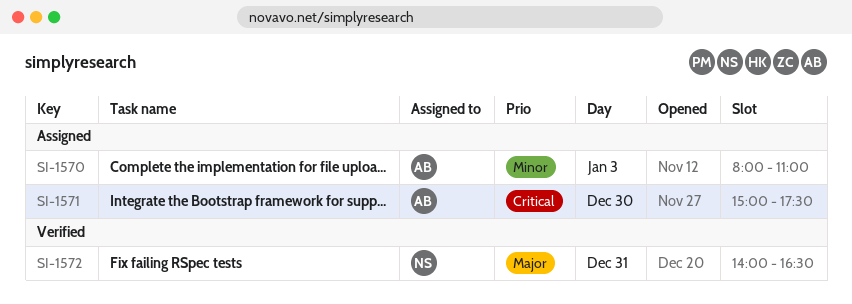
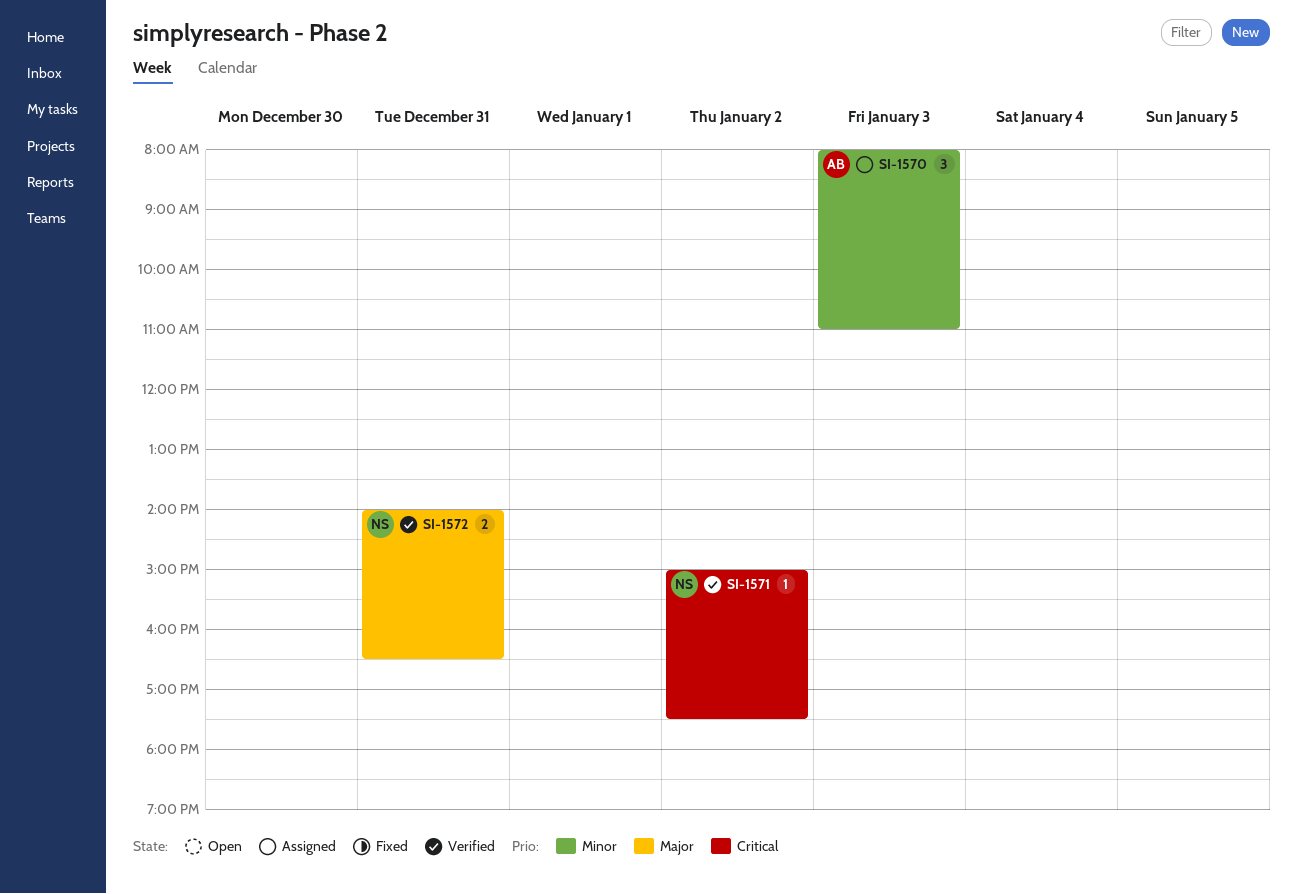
SI-1571, status: Assigned -> Verified
SI-1571, owner: AB -> NS
SI-1571, day: Dec 30 -> Jan 2

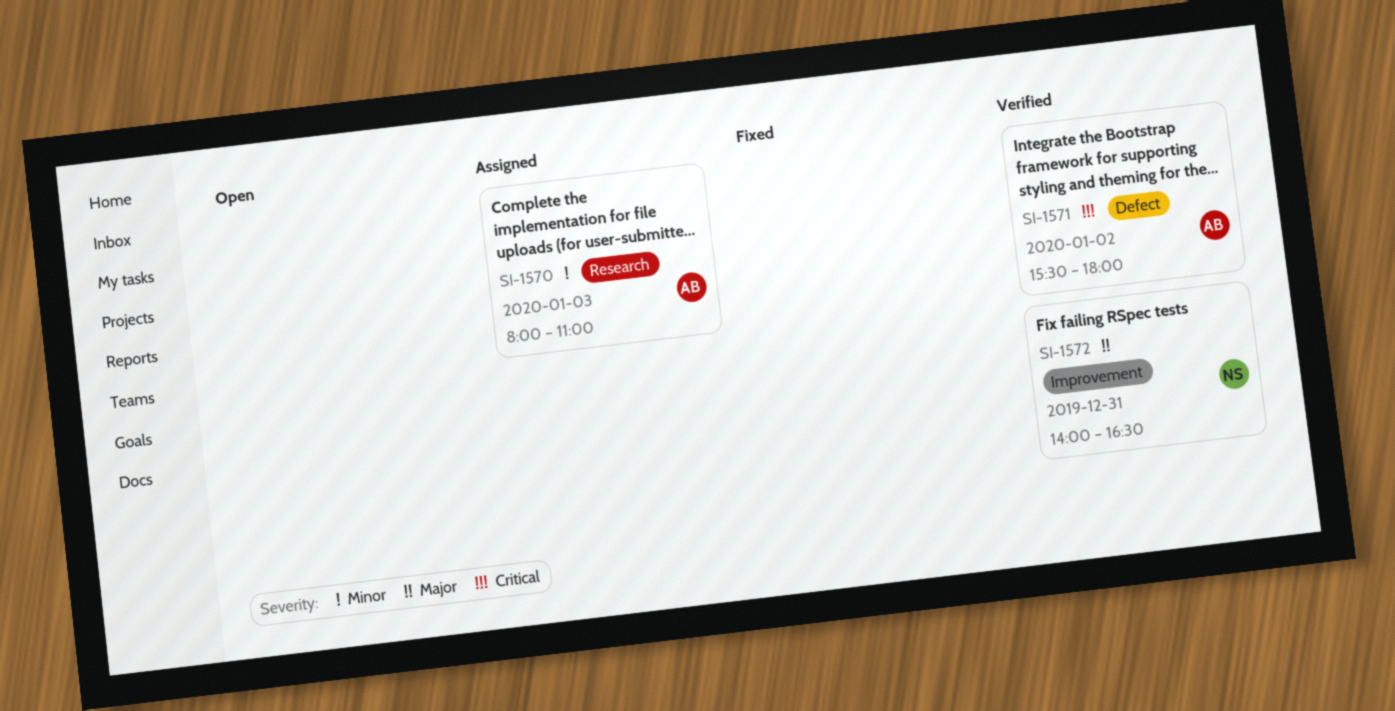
SI-1571, owner: NS -> AB
SI-1571, begins: 15:00 -> 15:30
SI-1571, ends: 17:30 -> 18:00

